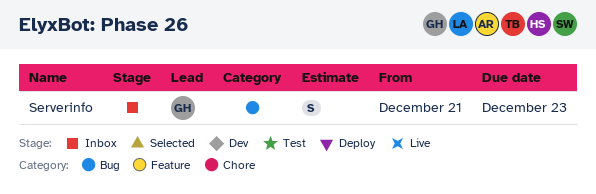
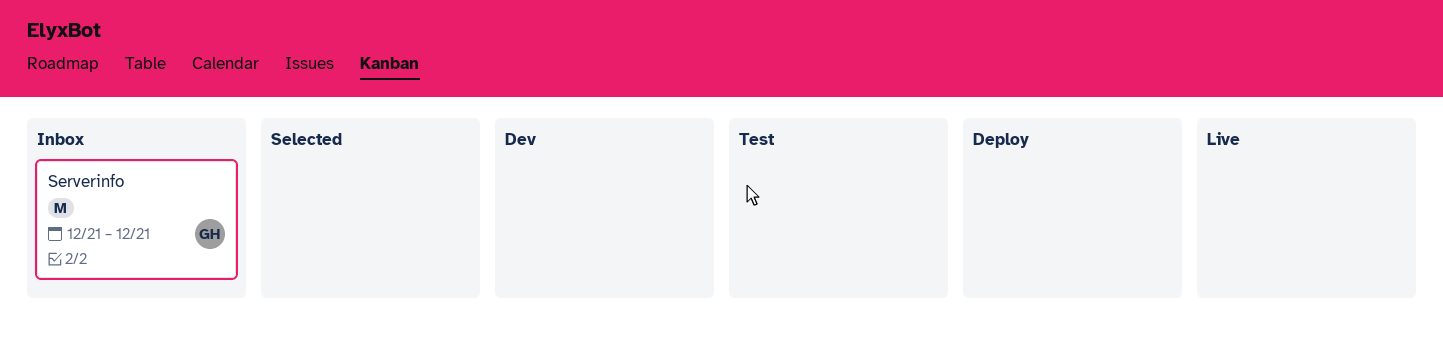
Serverinfo, estimate: S -> M
Serverinfo, due: Dec 23 -> Dec 21

